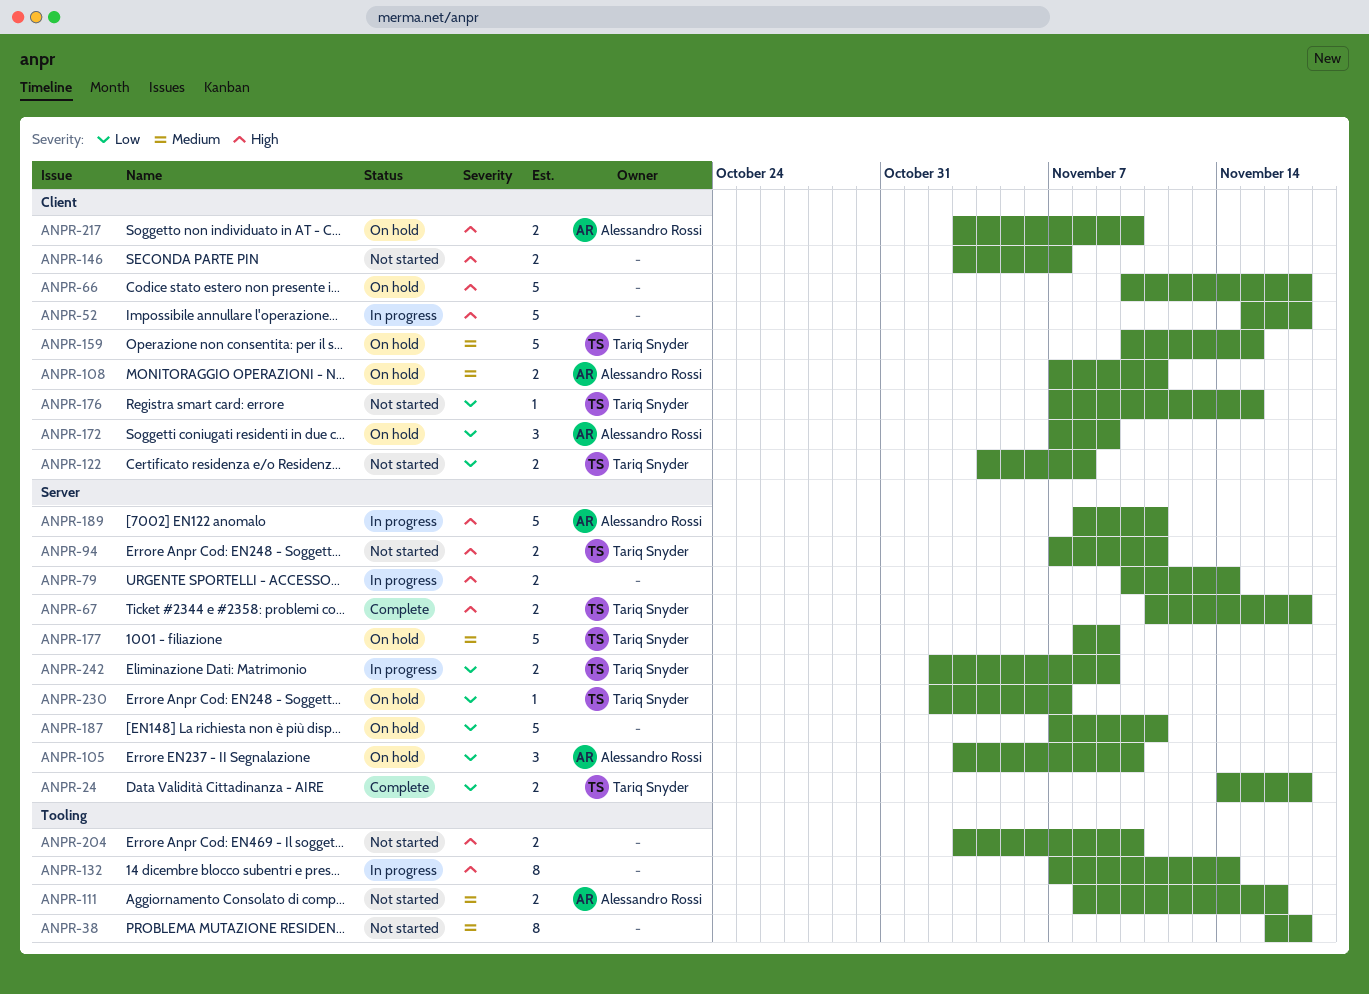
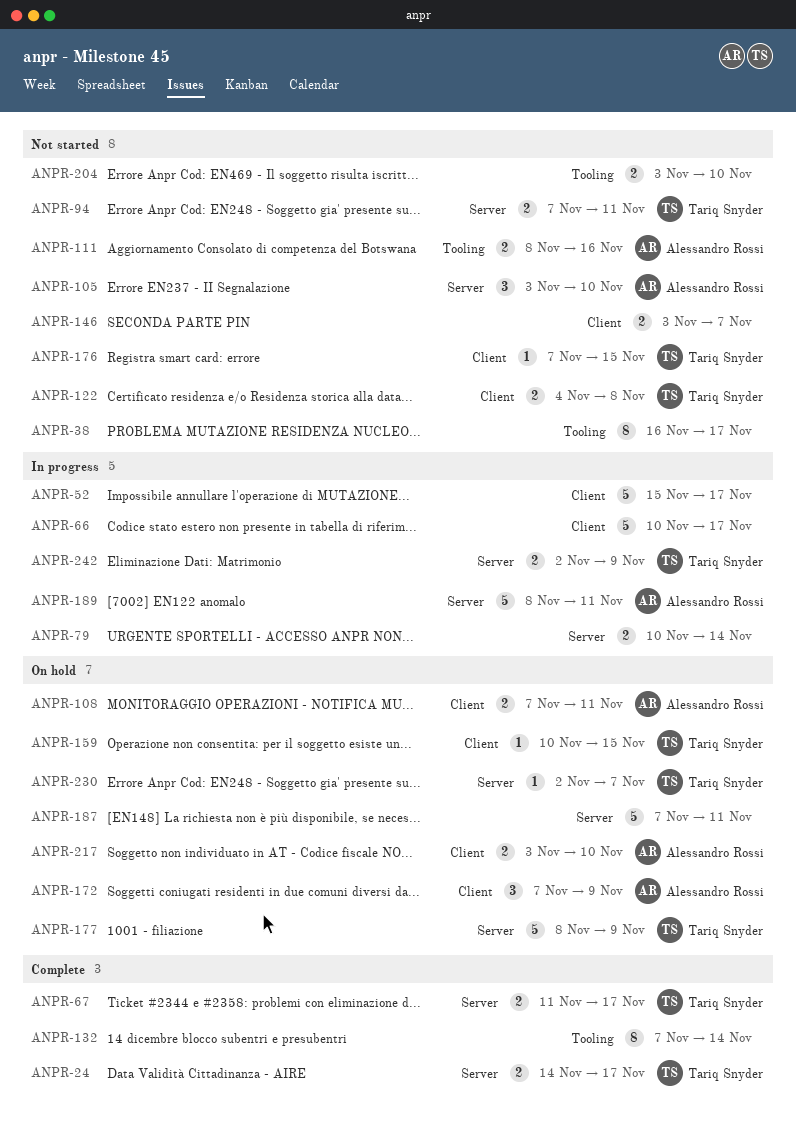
ANPR-66, status: On hold -> In progress
ANPR-105, status: On hold -> Not started
ANPR-132, status: In progress -> Complete
ANPR-159, estimate: 5 -> 1

